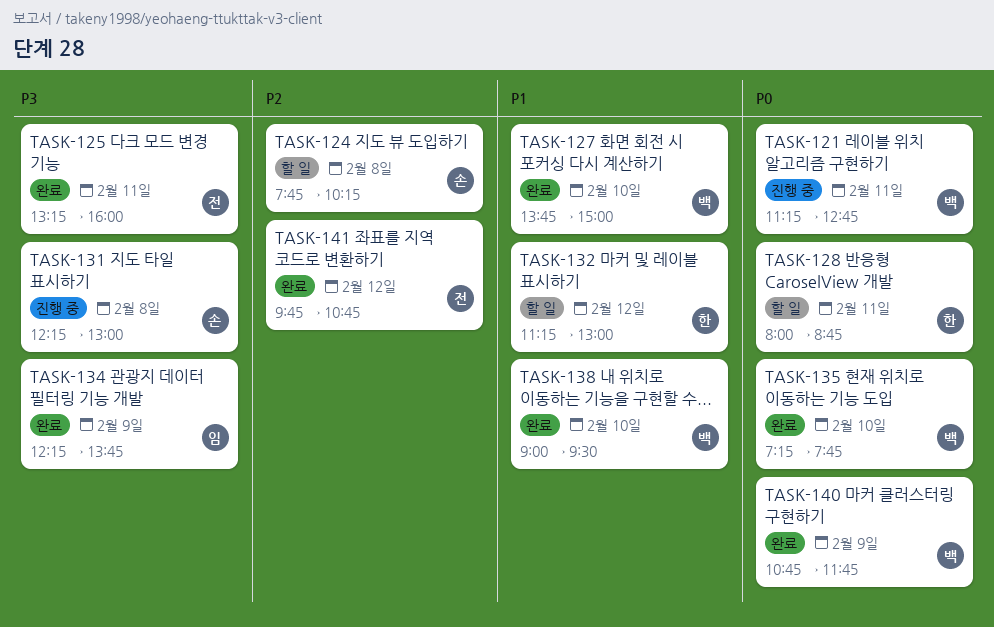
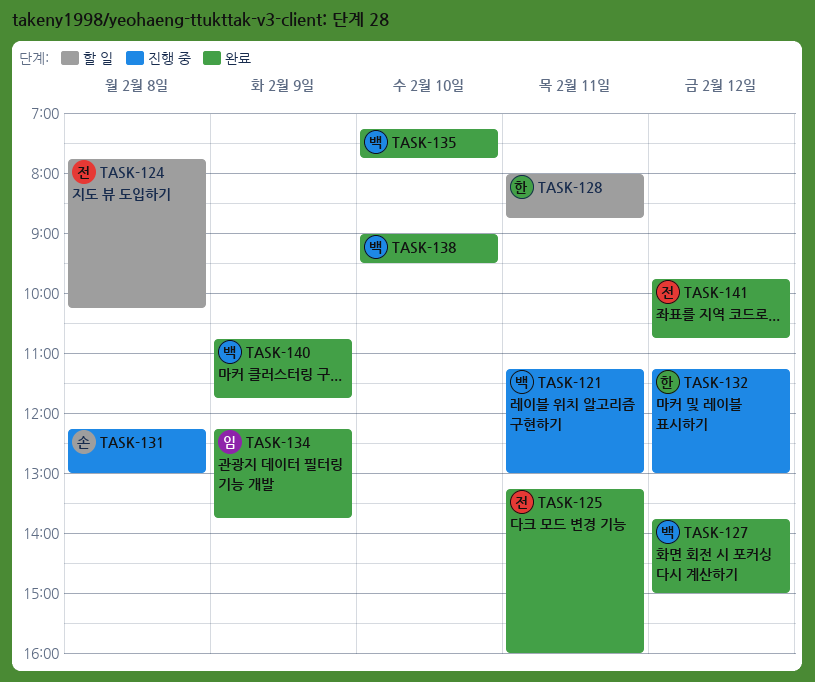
TASK-121, ends: 12:45 -> 13:00
TASK-124, owner: 손 -> 전
TASK-127, day: Feb 10 -> Feb 12
TASK-132, status: 할 일 -> 진행 중

